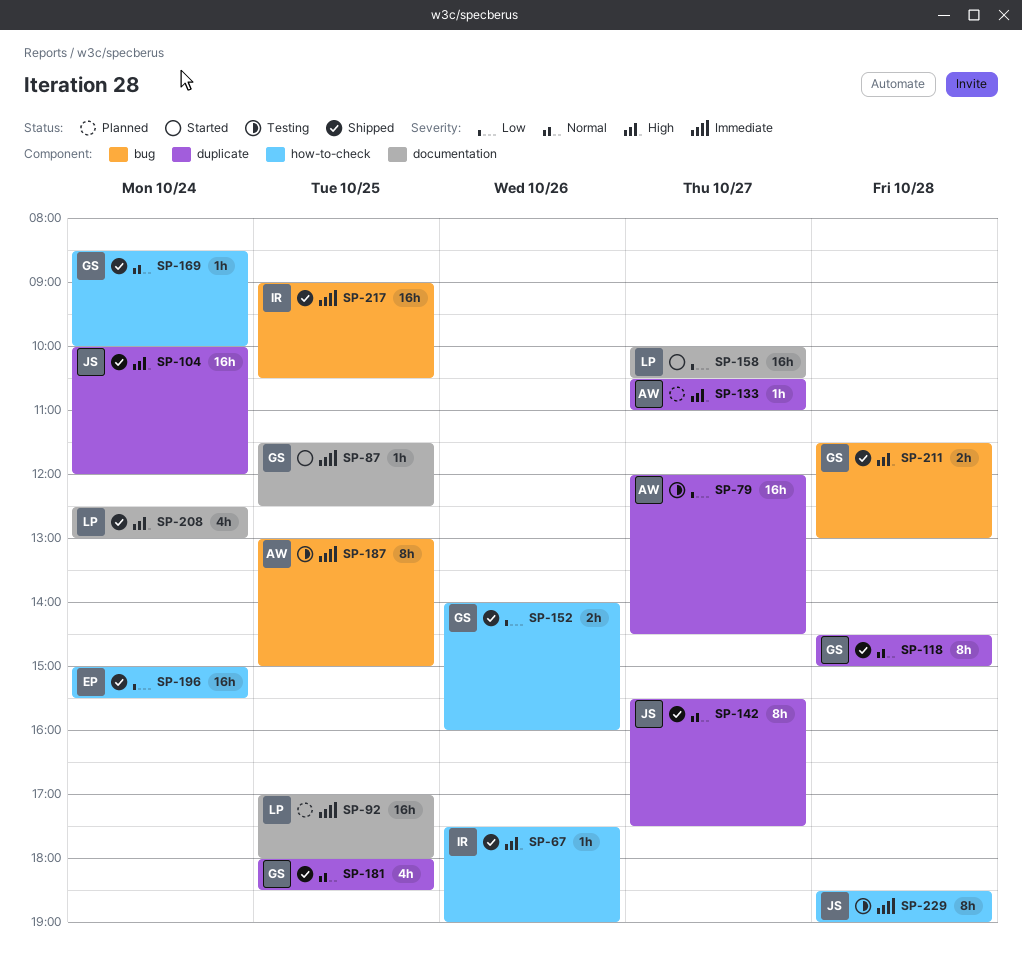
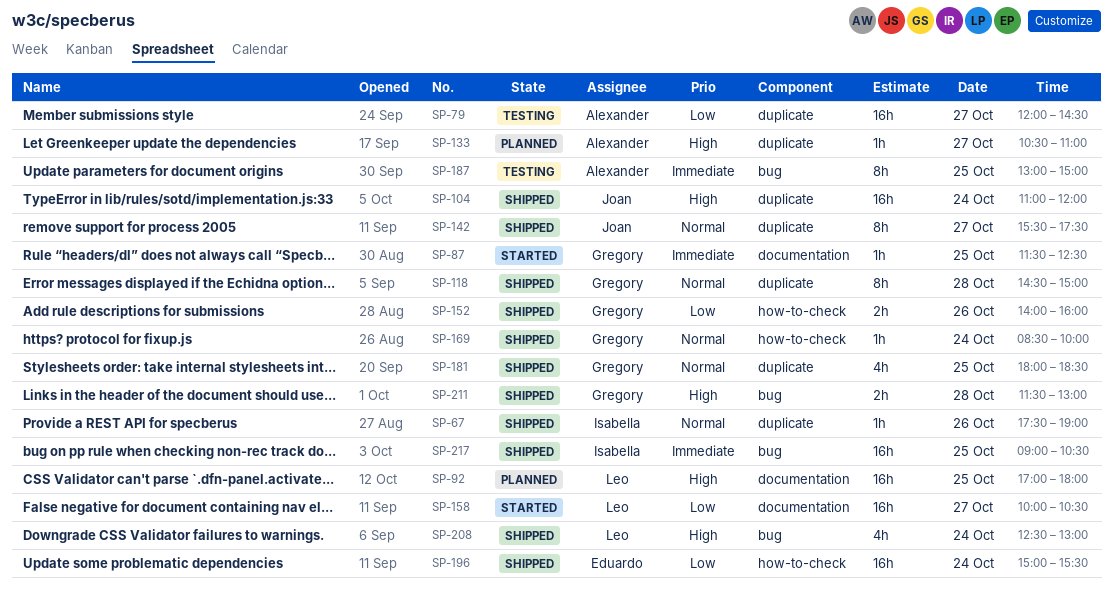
SP-67, priority: High -> Normal
SP-67, label: how-to-check -> duplicate
SP-92, priority: Immediate -> High
SP-104, begins: 10:00 -> 11:00
SP-208, label: documentation -> bug
SP-229: present -> none

